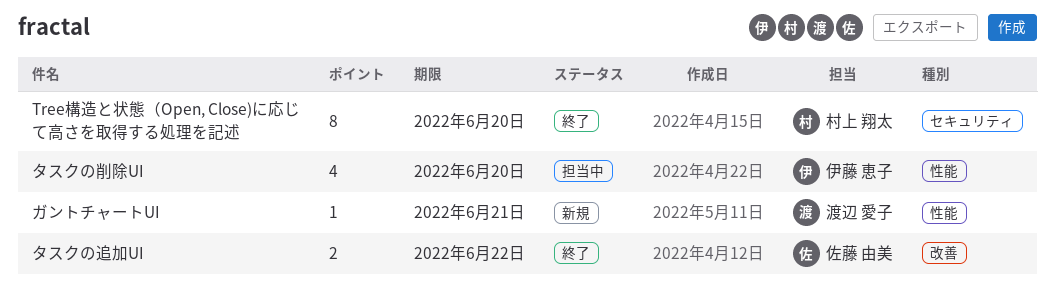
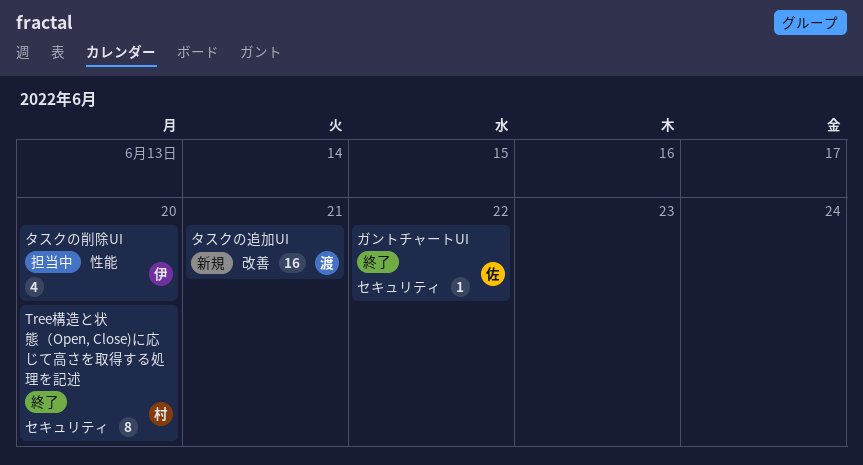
ガントチャートUI, status: 新規 -> 終了
ガントチャートUI, owner: 渡辺 愛子 -> 佐藤 由美
ガントチャートUI, label: 性能 -> セキュリティ
ガントチャートUI, due: Jun 21 -> Jun 22
タスクの追加UI, status: 終了 -> 新規
タスクの追加UI, owner: 佐藤 由美 -> 渡辺 愛子
タスクの追加UI, estimate: 2 -> 16
タスクの追加UI, due: Jun 22 -> Jun 21

